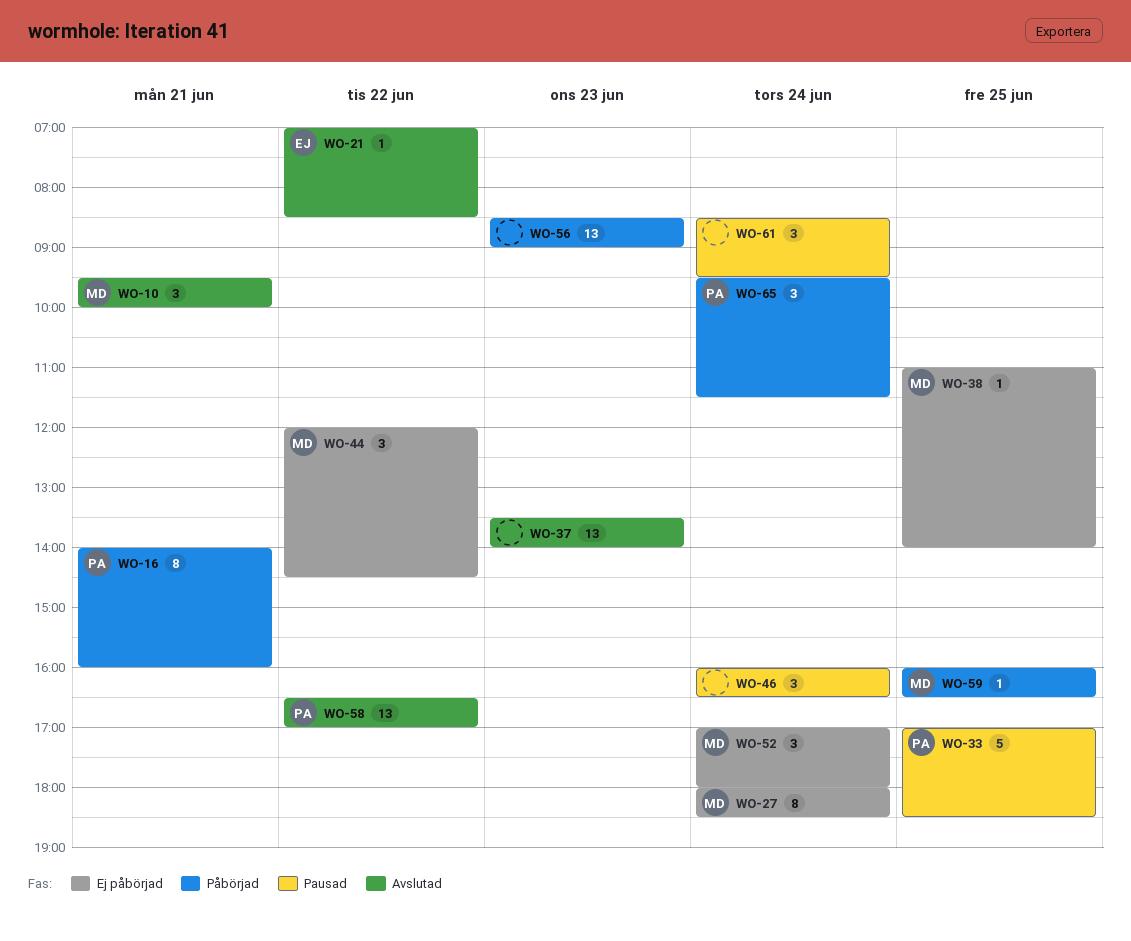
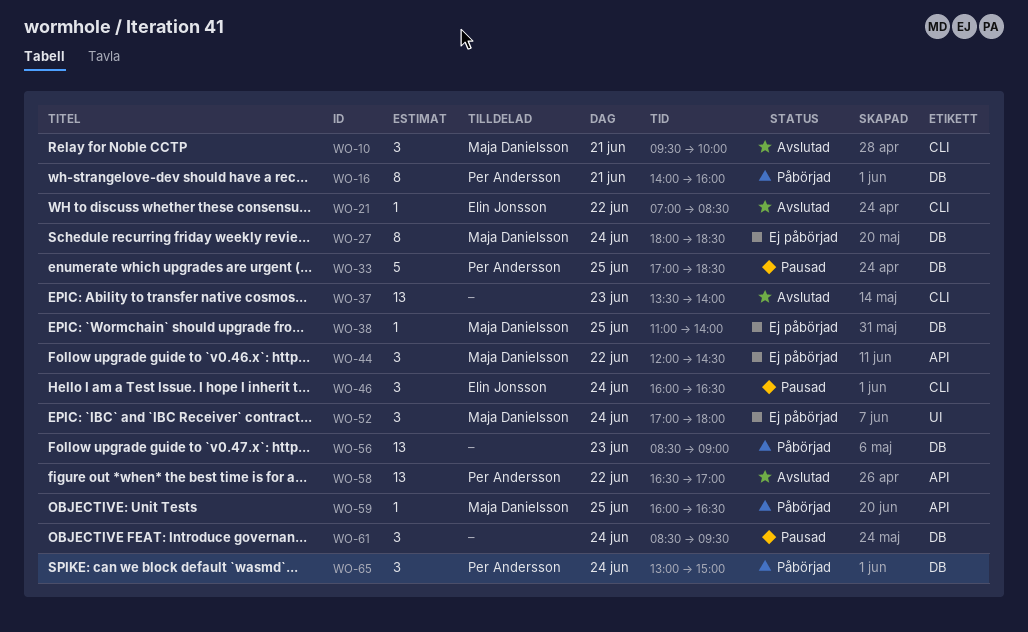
WO-46, owner: none -> Elin Jonsson
WO-65, begins: 09:30 -> 13:00
WO-65, ends: 11:30 -> 15:00

